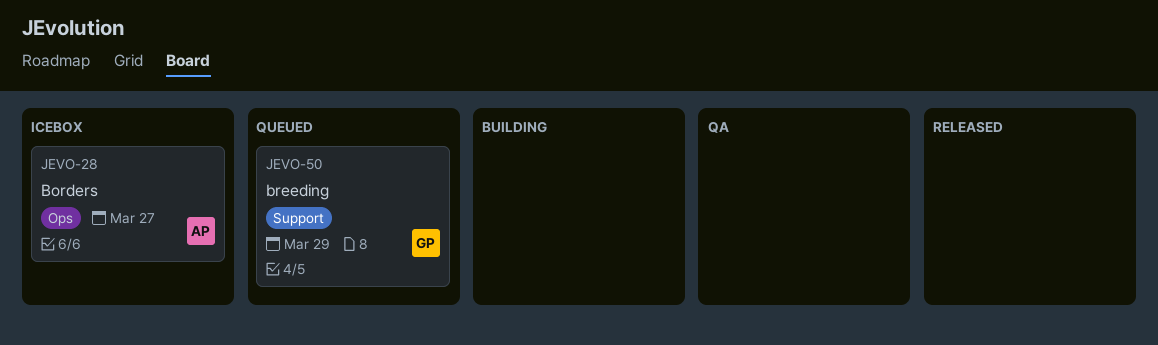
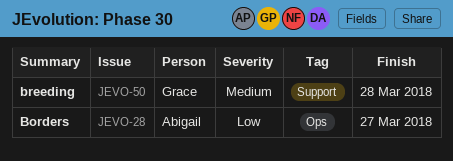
JEVO-50, due: Mar 29 -> Mar 28

